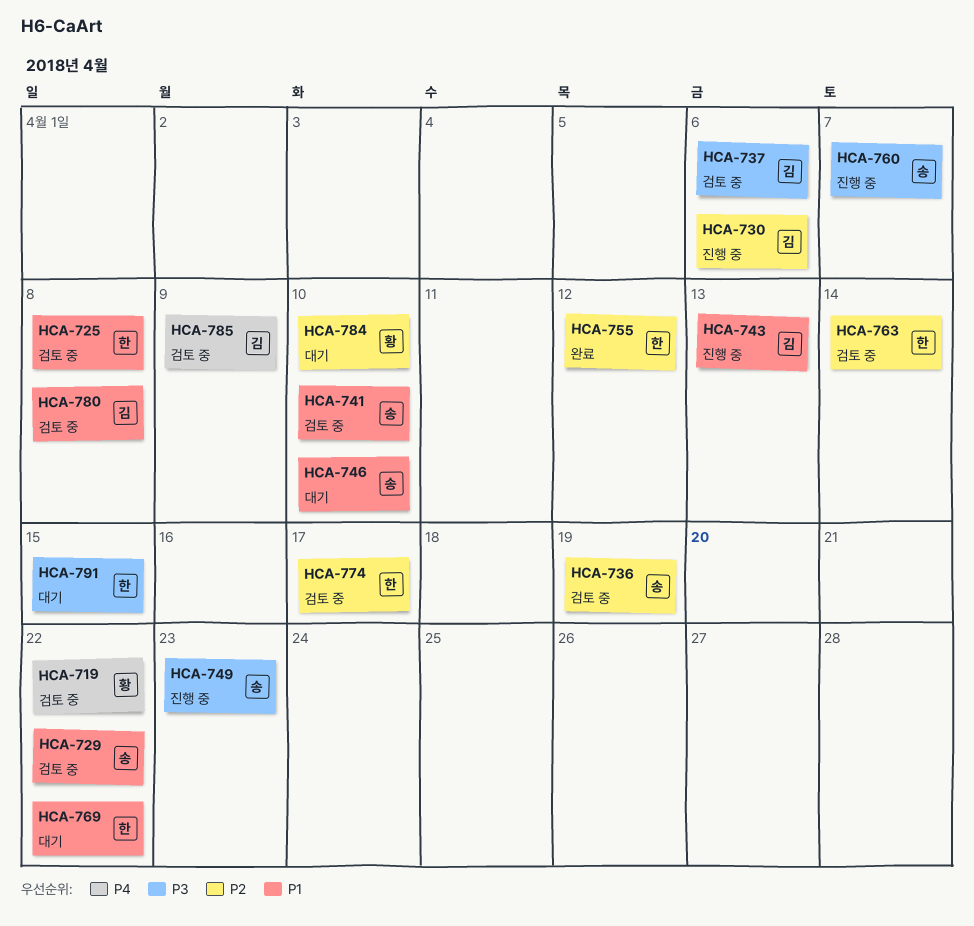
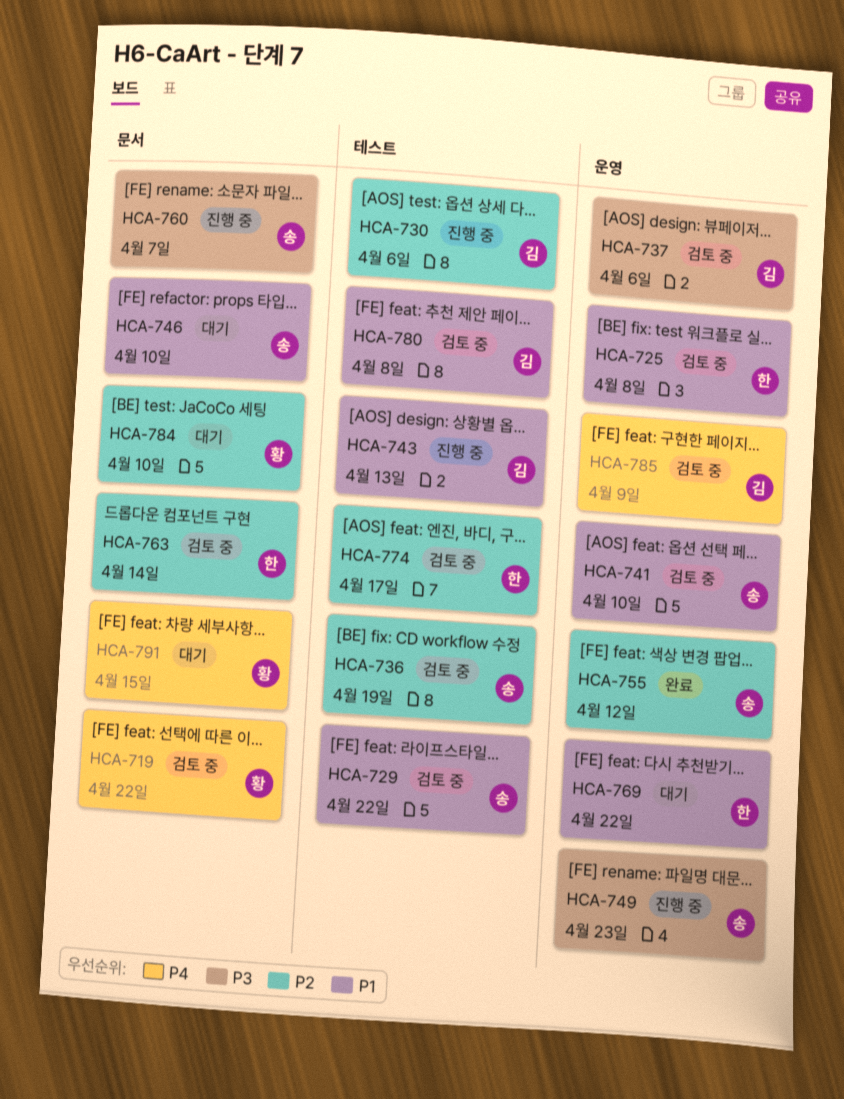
HCA-755, owner: 한 -> 송
HCA-791, owner: 한 -> 황
HCA-791, priority: P3 -> P4

